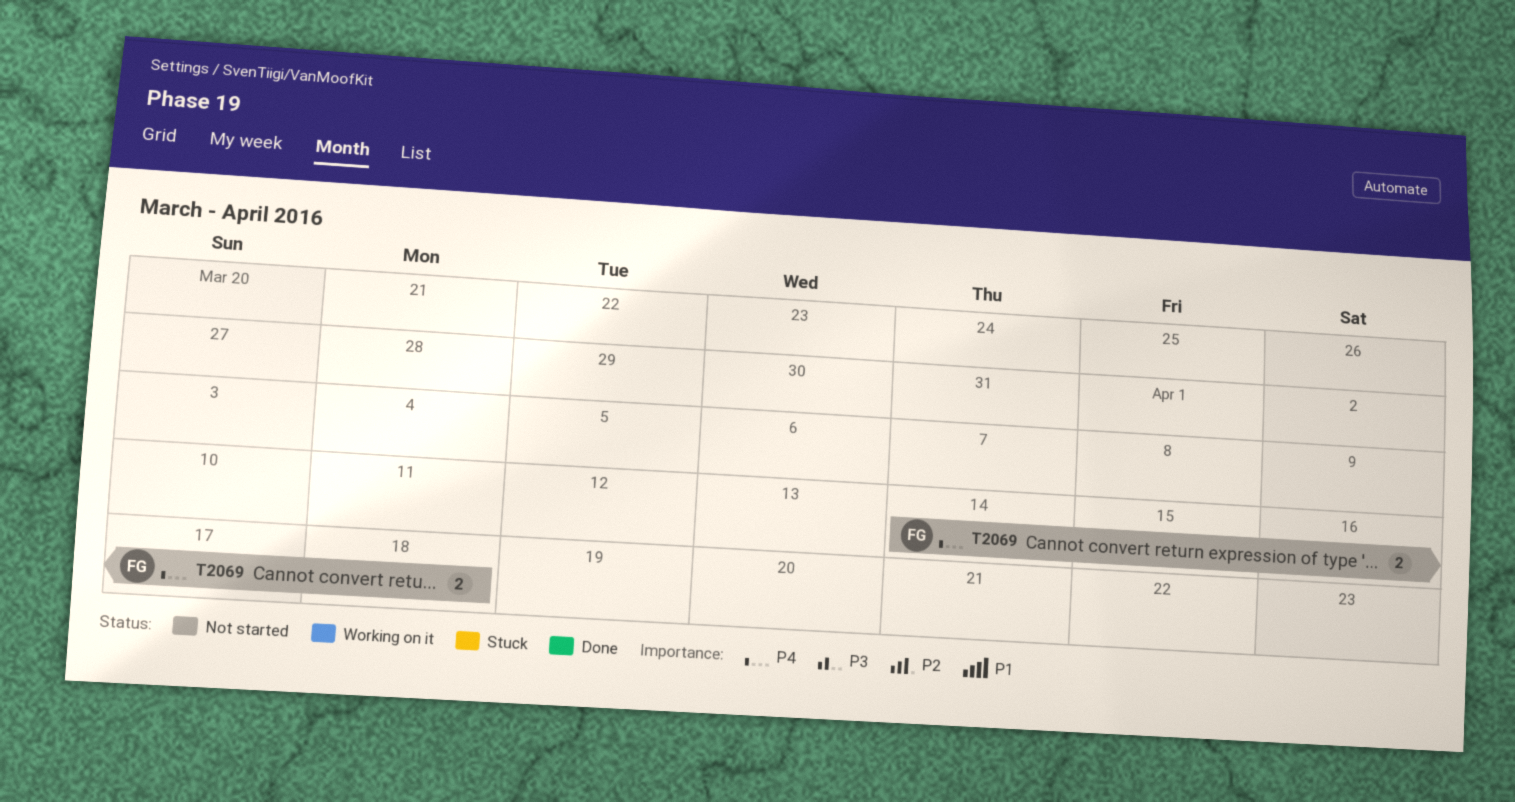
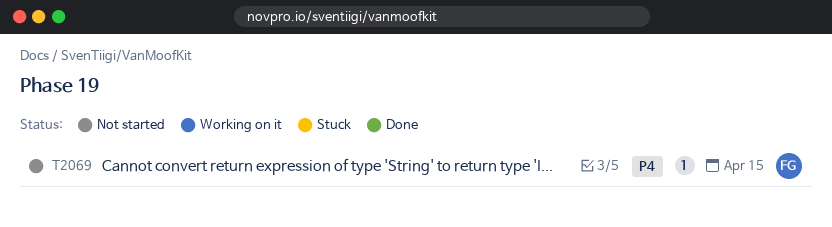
T2069, estimate: 2 -> 1
T2069, due: Apr 18 -> Apr 15

